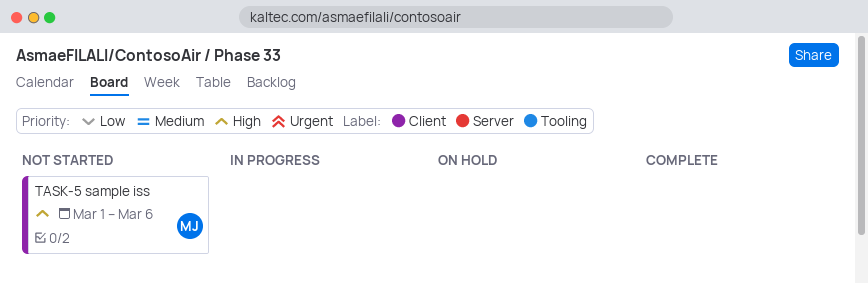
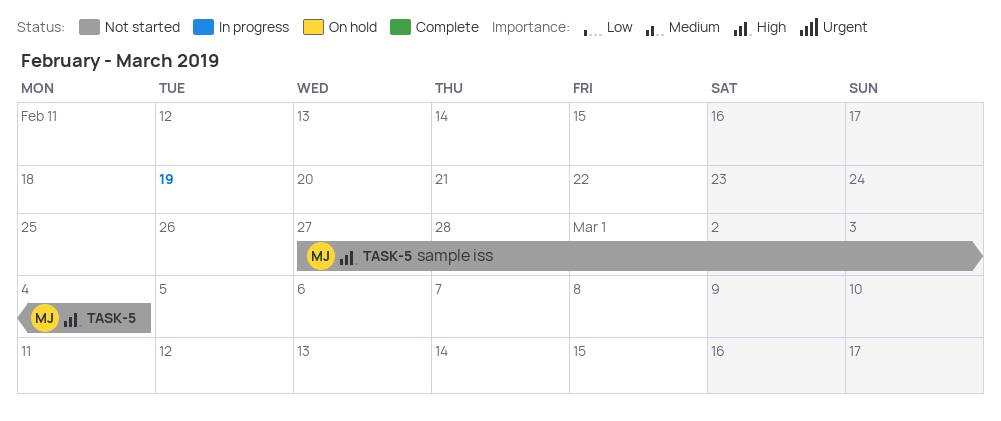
TASK-5, start: Mar 1 -> Feb 27
TASK-5, due: Mar 6 -> Mar 4

